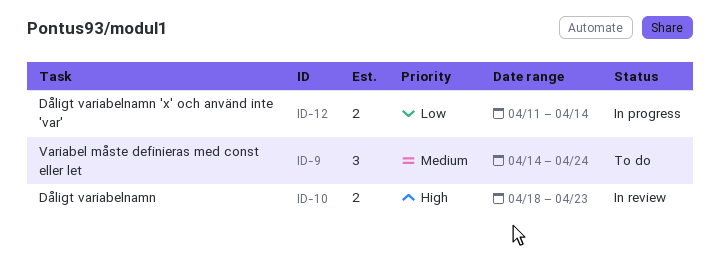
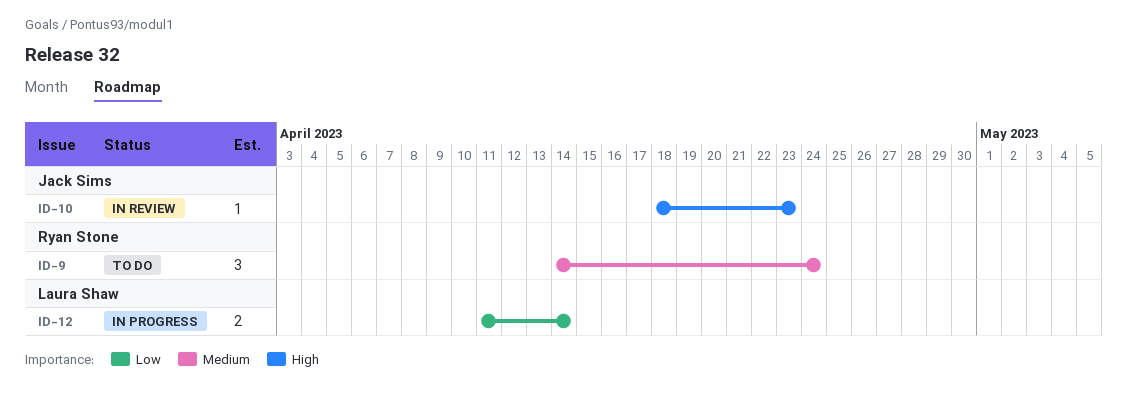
ID-10, estimate: 2 -> 1

